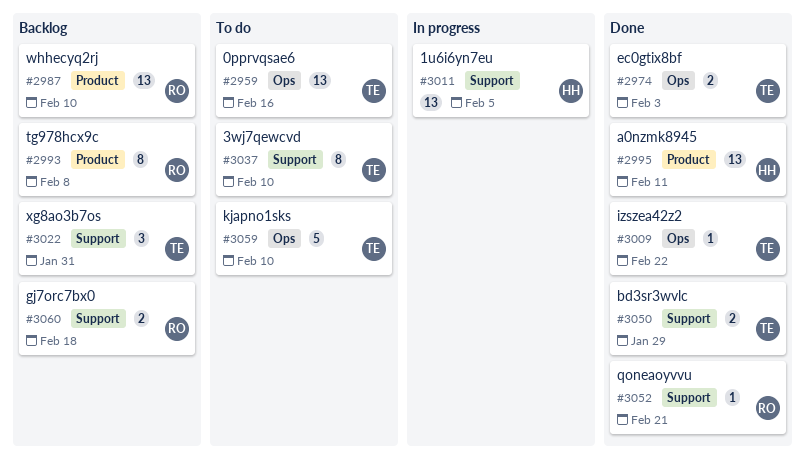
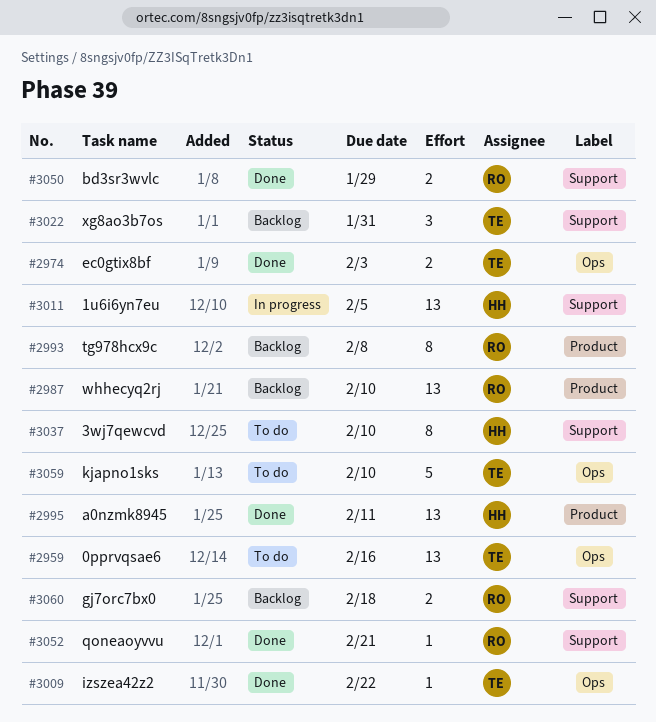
#3037, owner: TE -> HH
#3050, owner: TE -> RO

